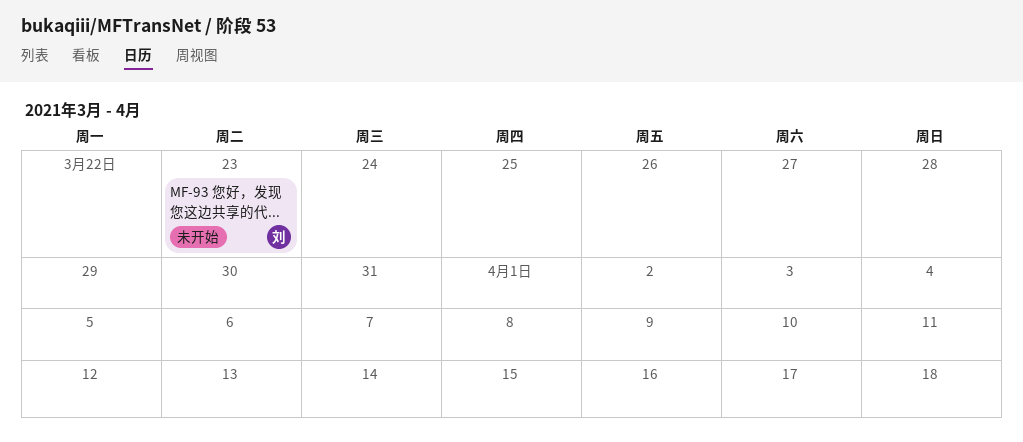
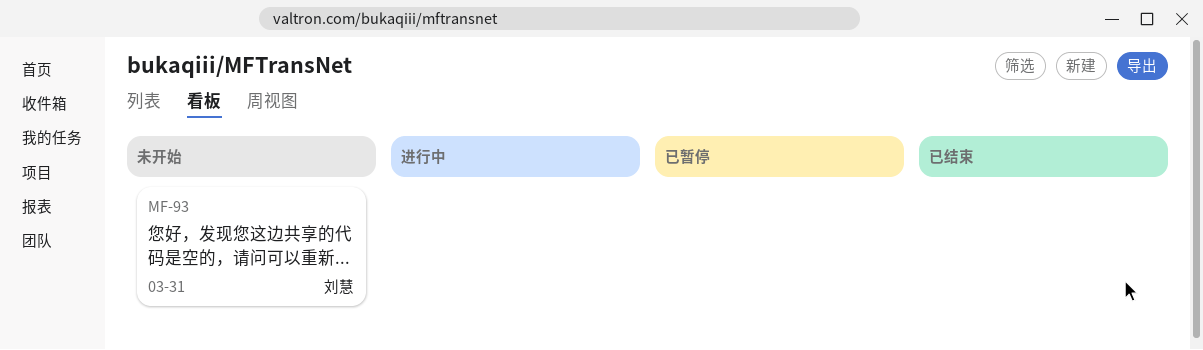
MF-93, due: Mar 23 -> Mar 31

